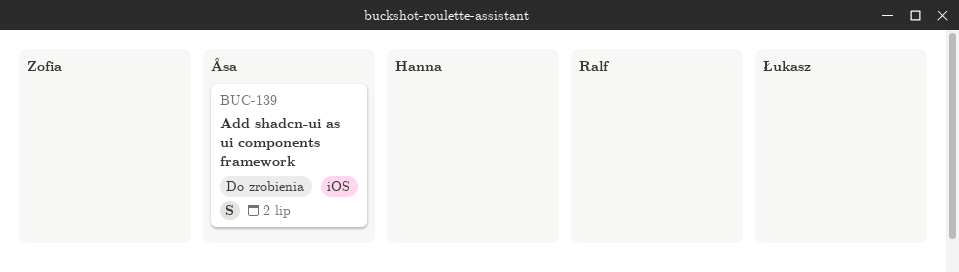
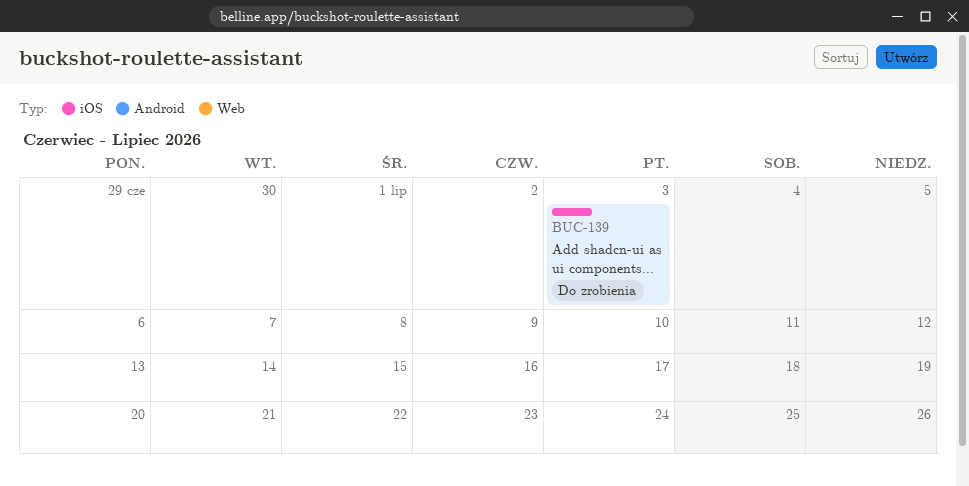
BUC-139, due: Jul 2 -> Jul 3

